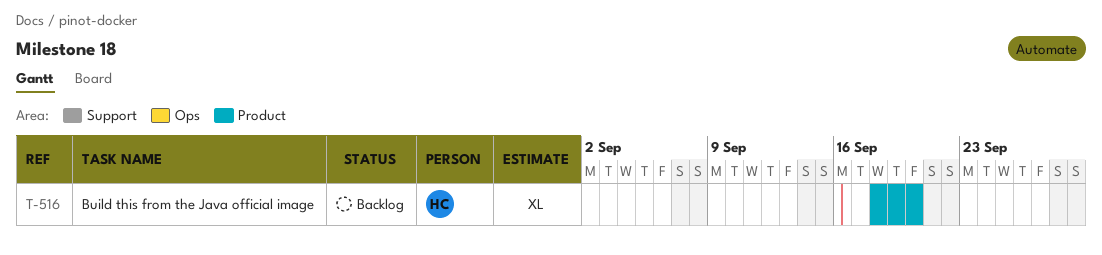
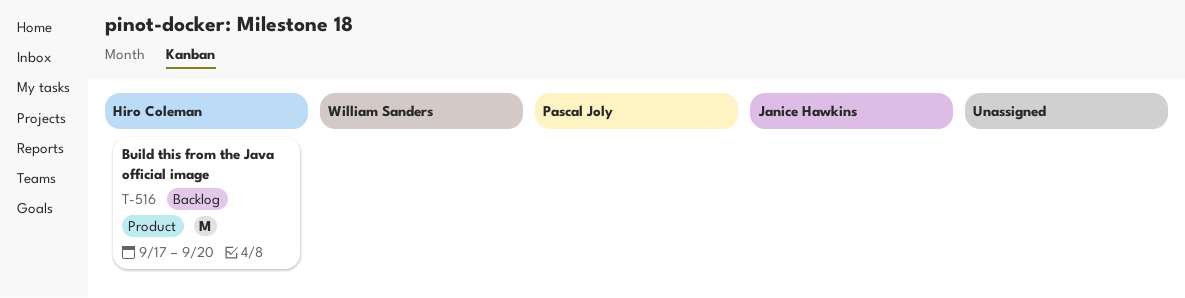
T-516, estimate: XL -> M
T-516, start: Sep 18 -> Sep 17

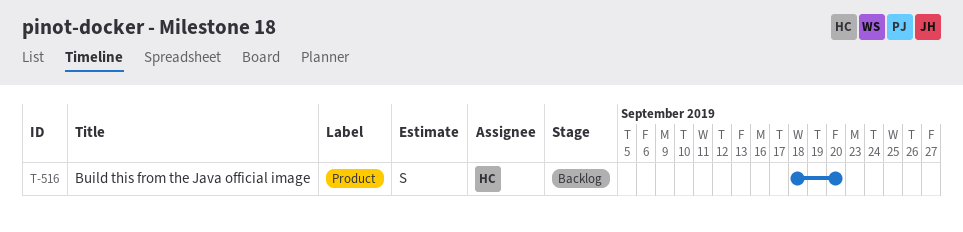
T-516, estimate: M -> S
T-516, start: Sep 17 -> Sep 18

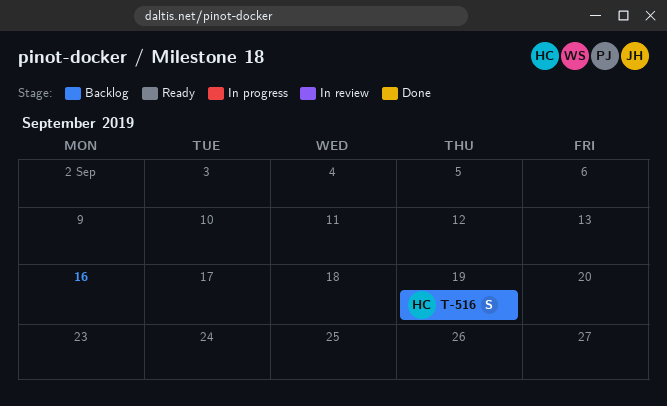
T-516, start: Sep 18 -> Sep 19
T-516, due: Sep 20 -> Sep 19

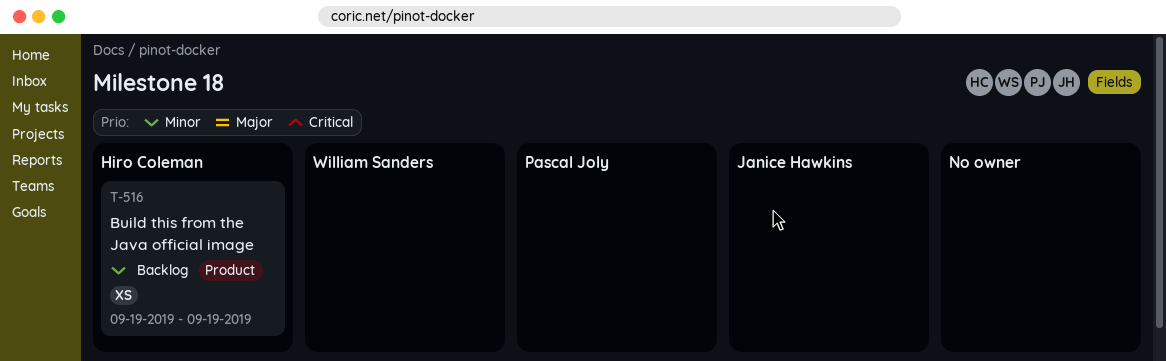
T-516, estimate: S -> XS

